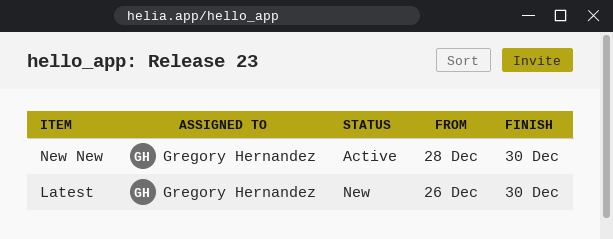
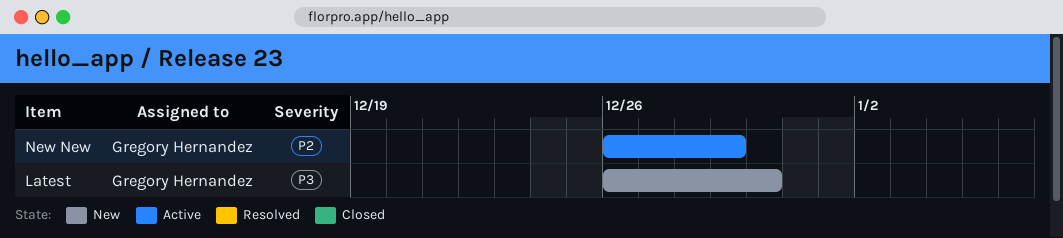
New New, start: Dec 28 -> Dec 26
New New, due: Dec 30 -> Dec 29

